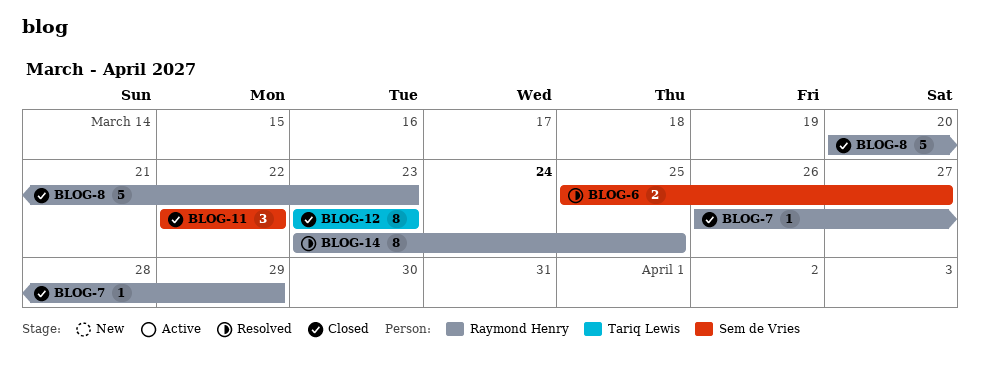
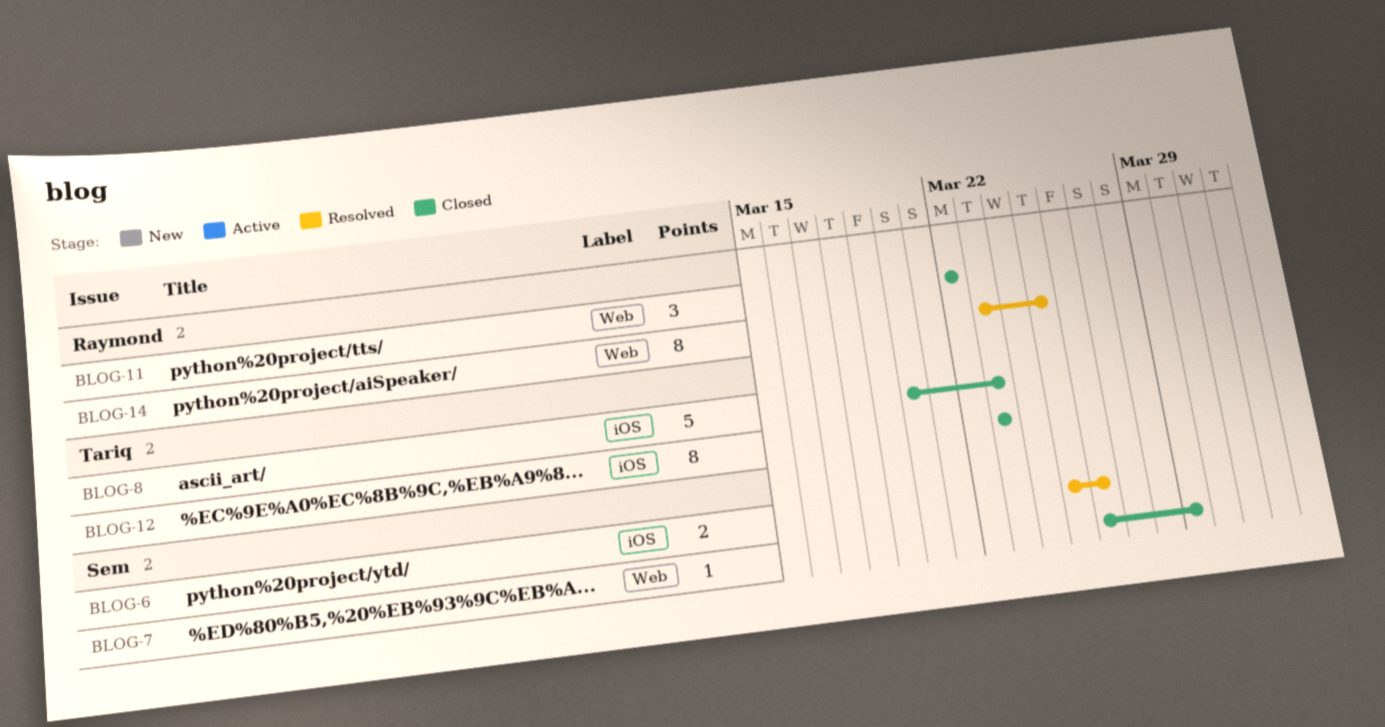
BLOG-6, due: Mar 27 -> Mar 26
BLOG-7, owner: Raymond Henry -> Sem de Vries
BLOG-8, owner: Raymond Henry -> Tariq Lewis
BLOG-11, owner: Sem de Vries -> Raymond Henry

